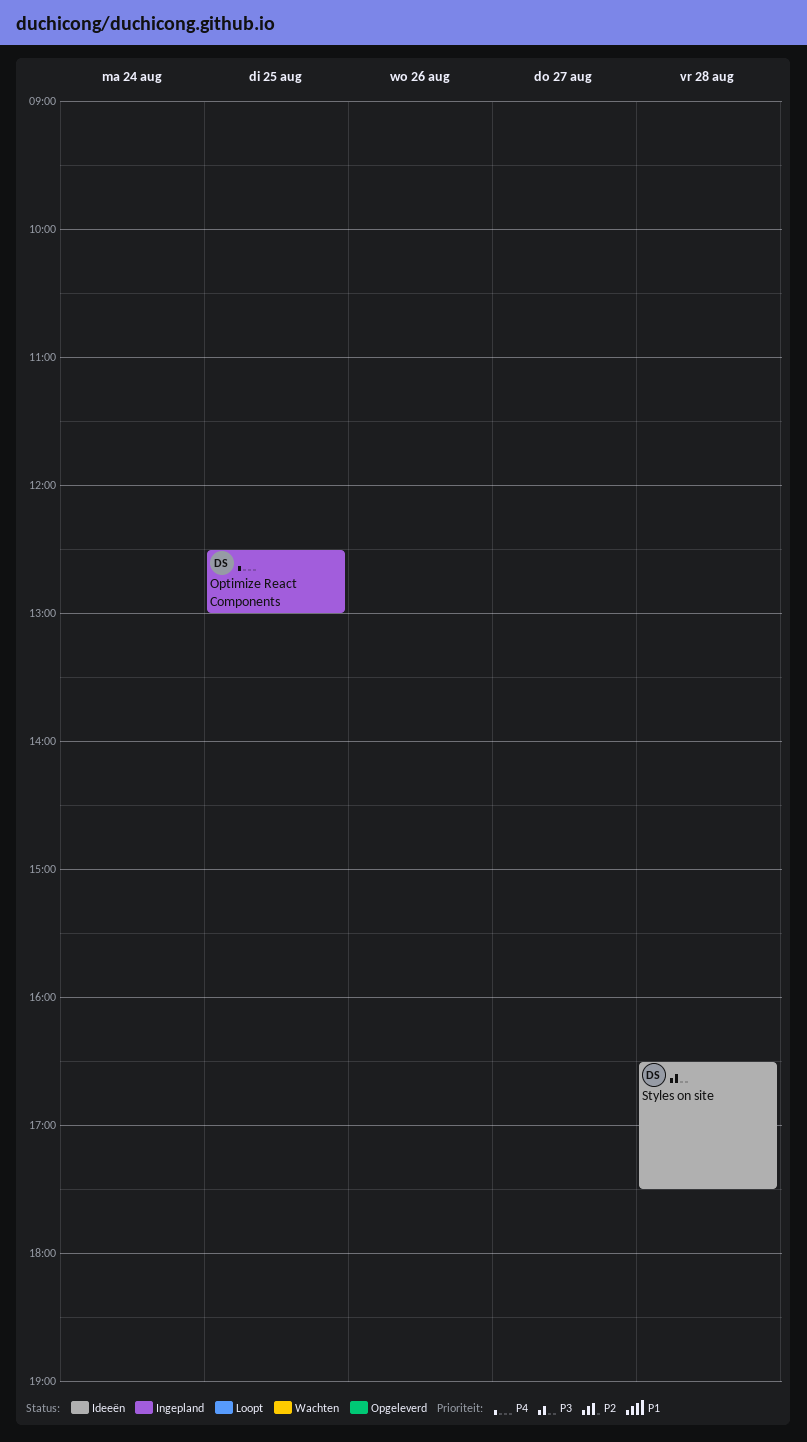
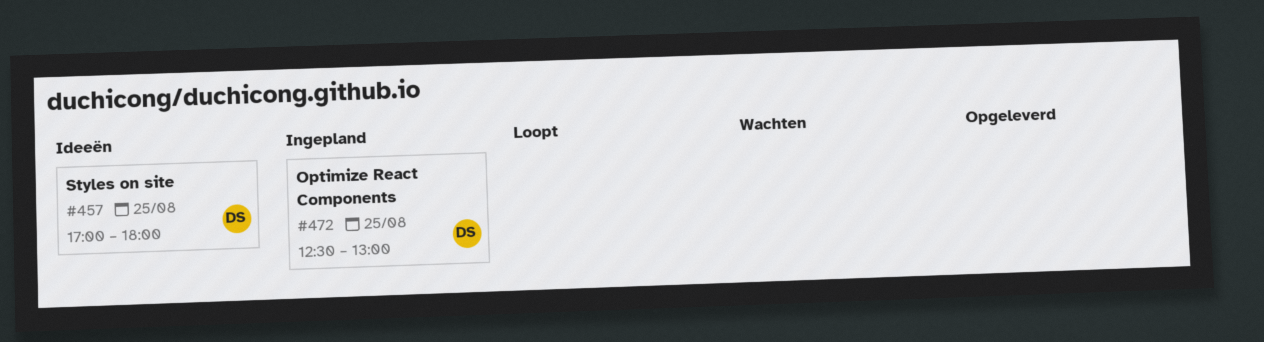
Styles on site, day: Aug 28 -> Aug 25
Styles on site, begins: 16:30 -> 17:00
Styles on site, ends: 17:30 -> 18:00

